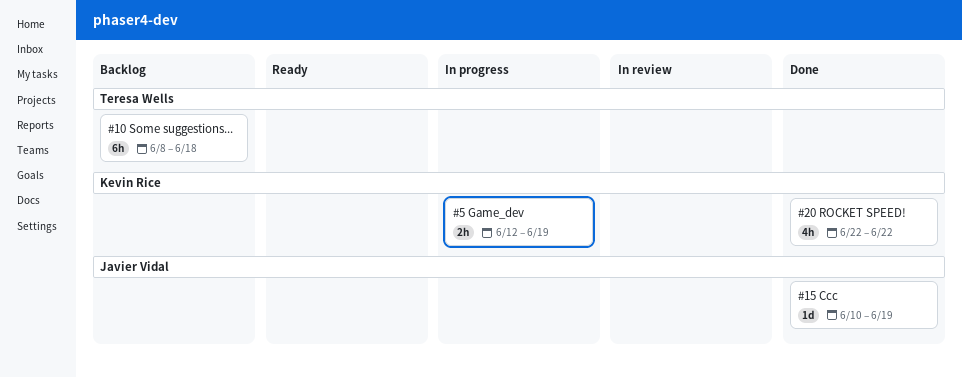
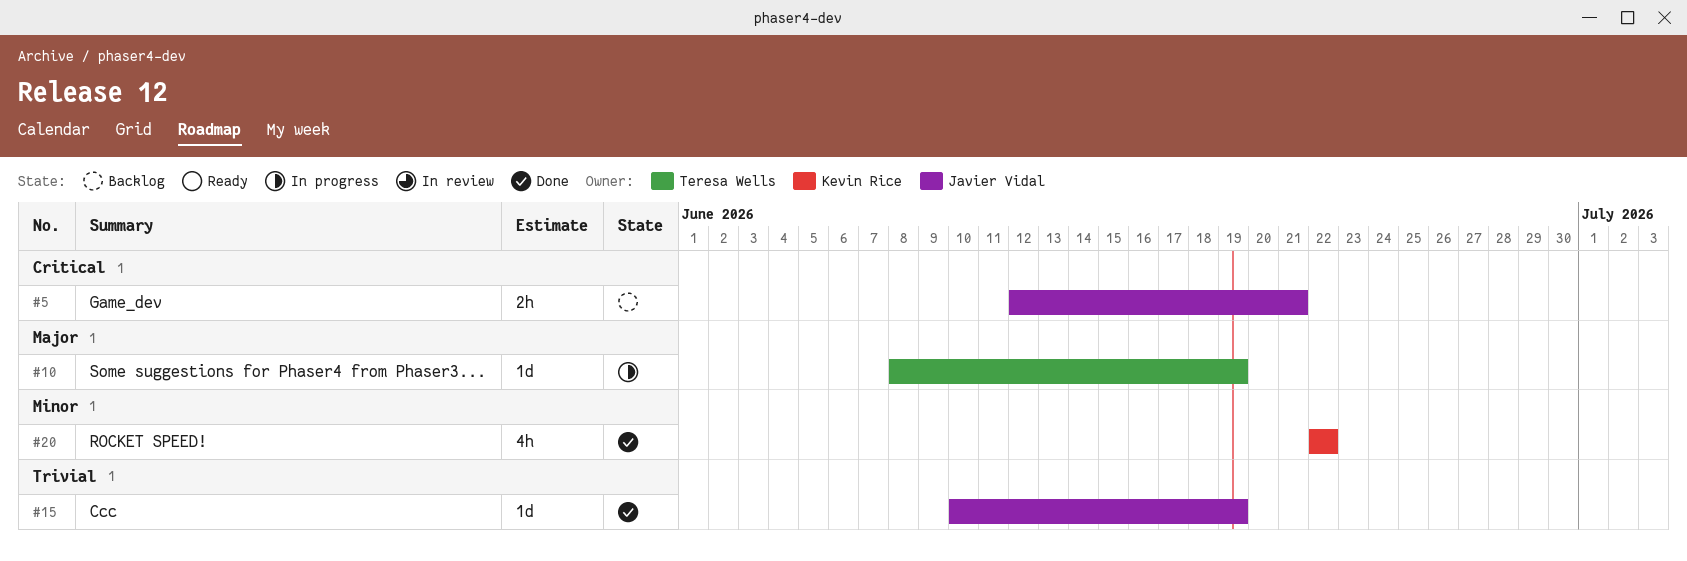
#5, status: In progress -> Backlog
#5, owner: Kevin Rice -> Javier Vidal
#5, due: Jun 19 -> Jun 21
#10, status: Backlog -> In progress
#10, estimate: 6h -> 1d
#10, due: Jun 18 -> Jun 19

